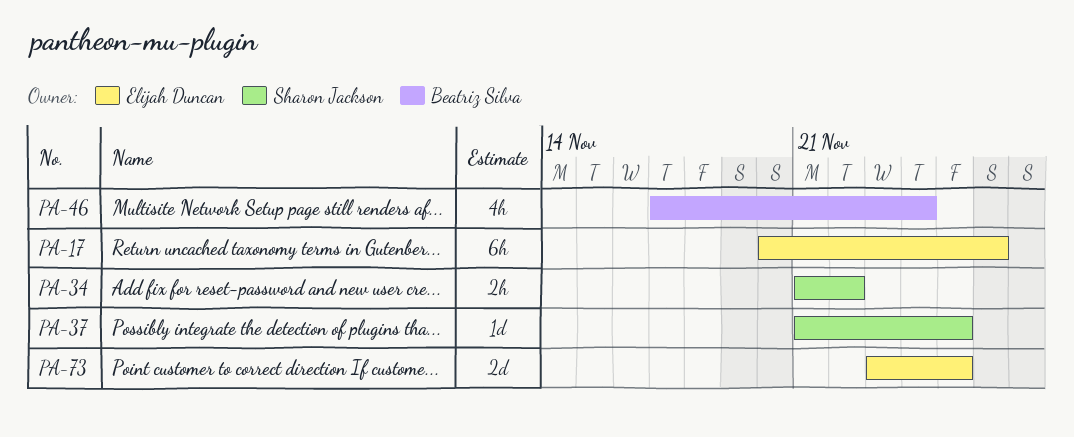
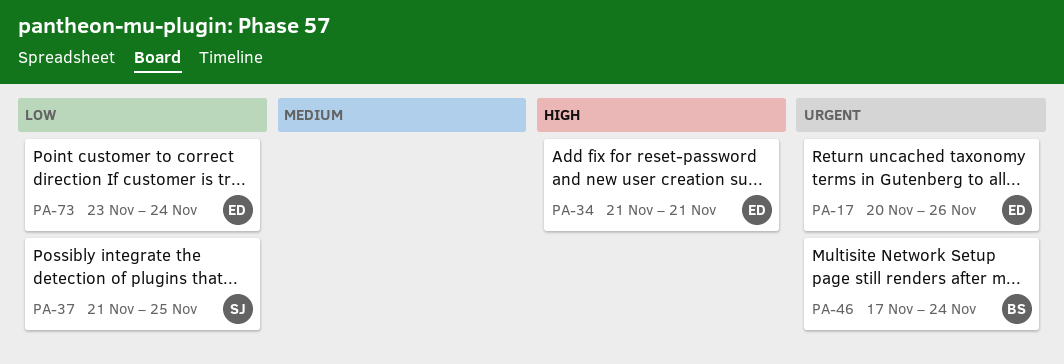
PA-34, owner: Sharon Jackson -> Elijah Duncan
PA-34, due: Nov 22 -> Nov 21
PA-73, due: Nov 25 -> Nov 24

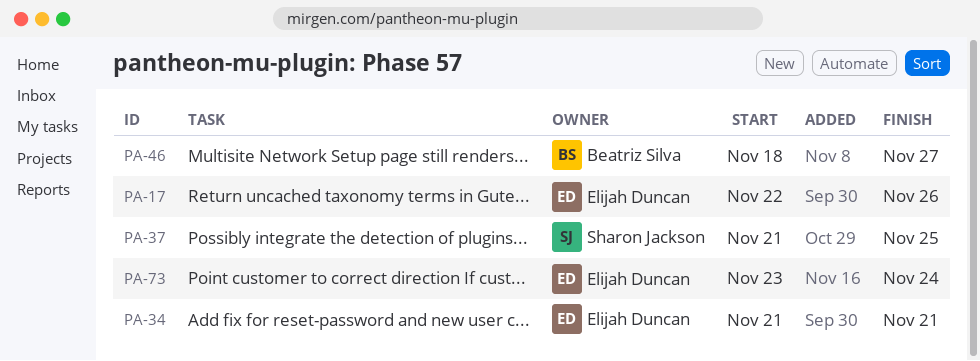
PA-17, start: Nov 20 -> Nov 22
PA-46, start: Nov 17 -> Nov 18
PA-46, due: Nov 24 -> Nov 27

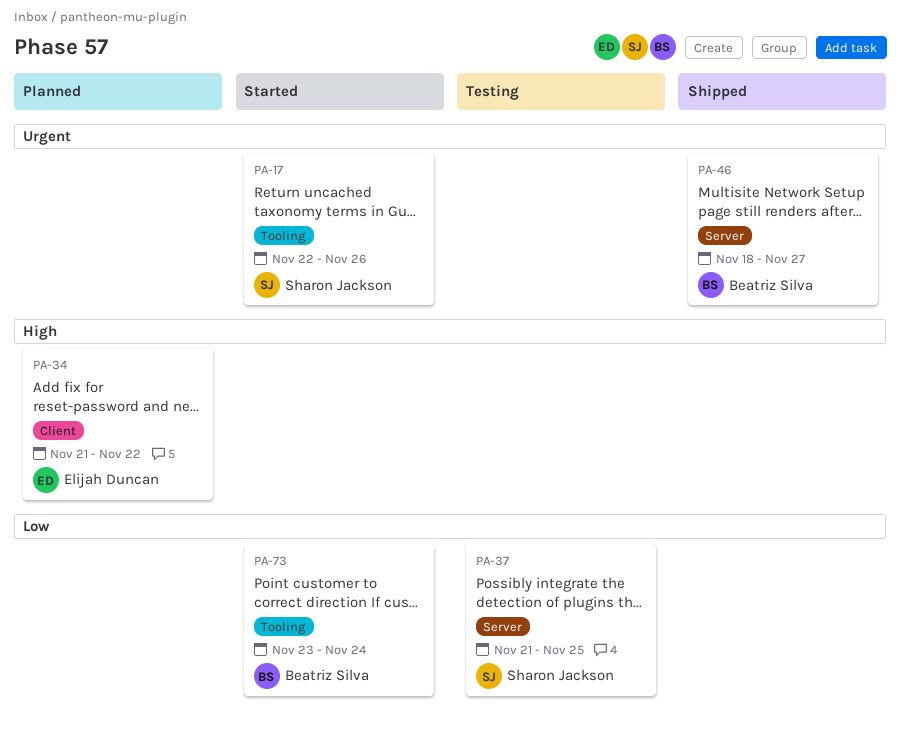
PA-17, owner: Elijah Duncan -> Sharon Jackson
PA-34, due: Nov 21 -> Nov 22
PA-73, owner: Elijah Duncan -> Beatriz Silva

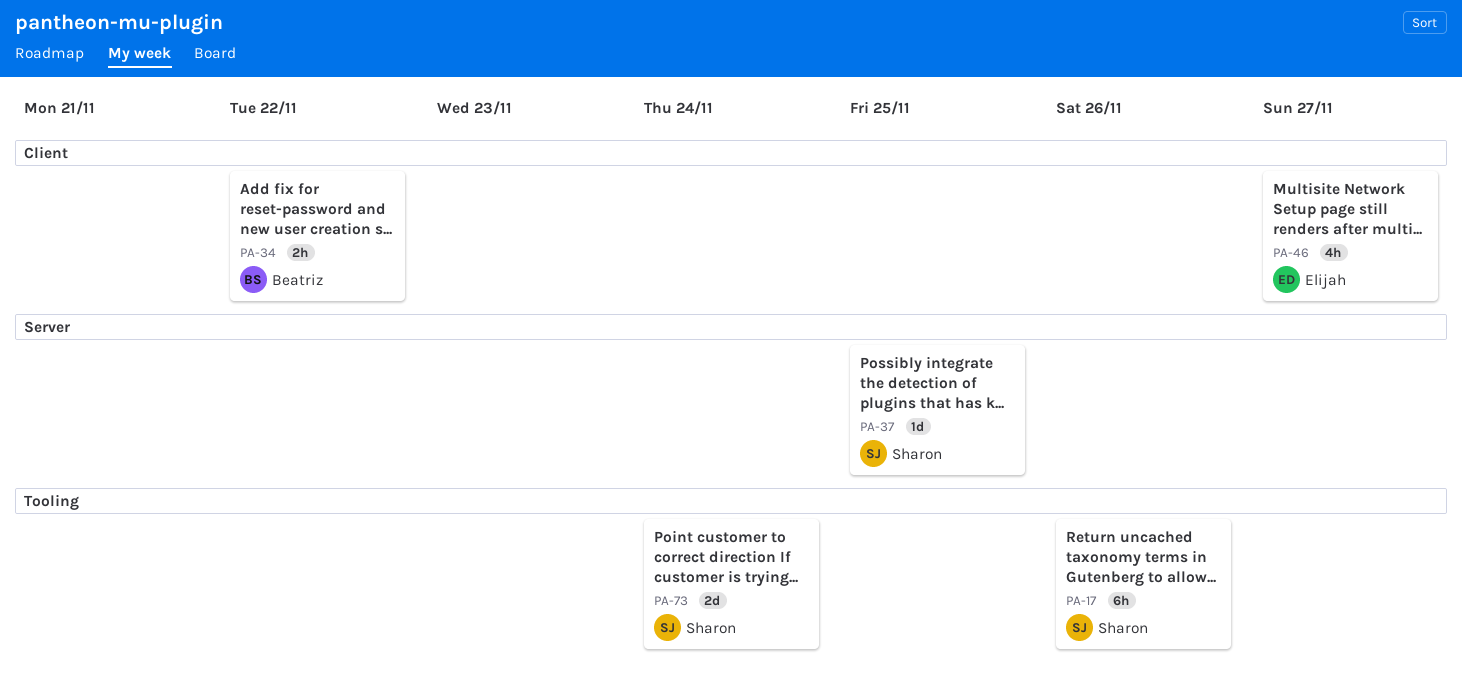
PA-34, owner: Elijah Duncan -> Beatriz Silva
PA-46, owner: Beatriz Silva -> Elijah Duncan
PA-46, label: Server -> Client
PA-73, owner: Beatriz Silva -> Sharon Jackson

